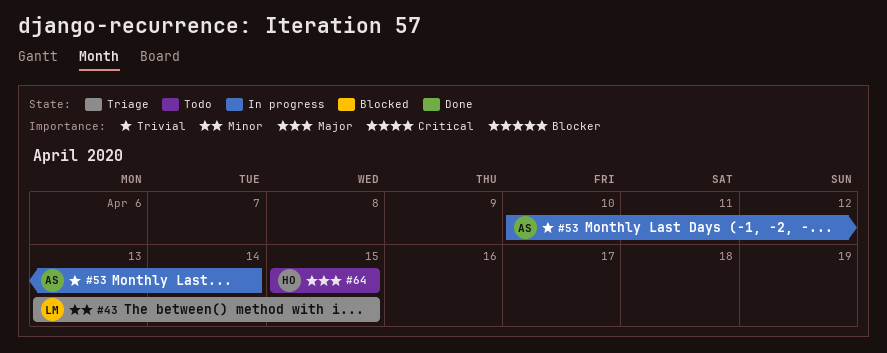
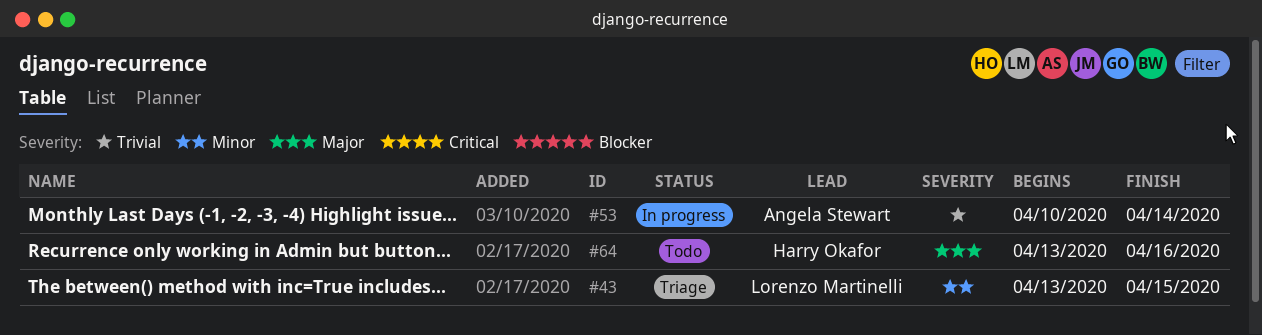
#64, start: Apr 15 -> Apr 13
#64, due: Apr 15 -> Apr 16

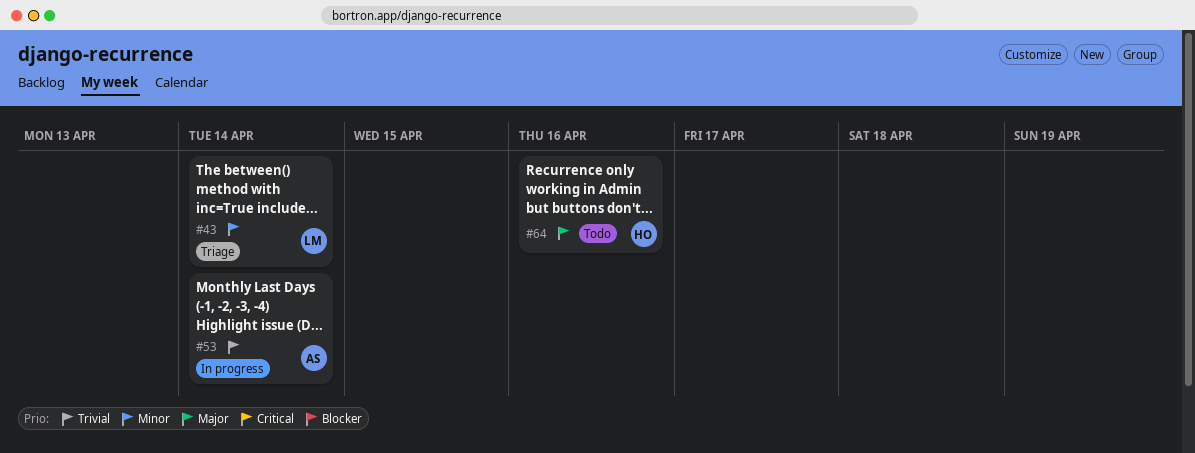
#43, due: Apr 15 -> Apr 14

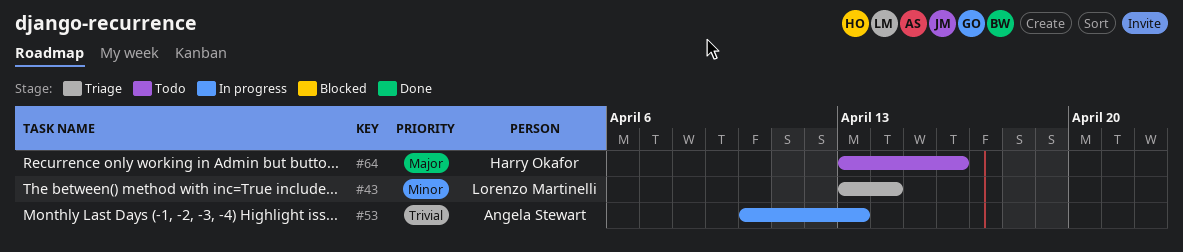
#53, due: Apr 14 -> Apr 13

